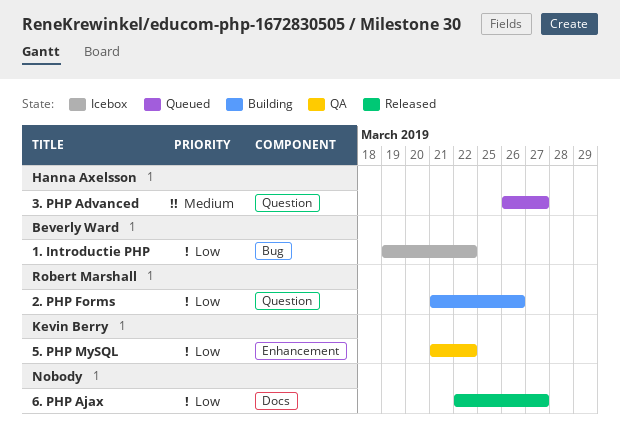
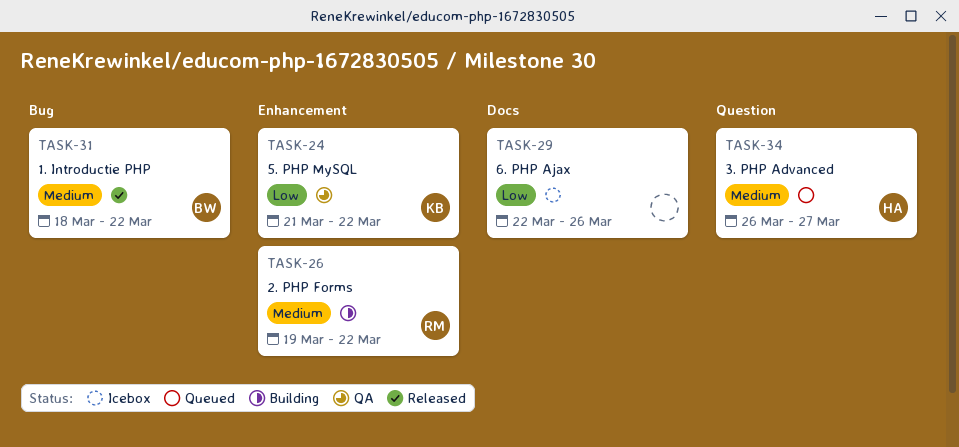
1. Introductie PHP, status: Icebox -> Released
1. Introductie PHP, priority: Low -> Medium
1. Introductie PHP, start: Mar 19 -> Mar 18
2. PHP Forms, priority: Low -> Medium
2. PHP Forms, label: Question -> Enhancement
2. PHP Forms, start: Mar 21 -> Mar 19
2. PHP Forms, due: Mar 26 -> Mar 22
6. PHP Ajax, status: Released -> Icebox
6. PHP Ajax, due: Mar 27 -> Mar 26

